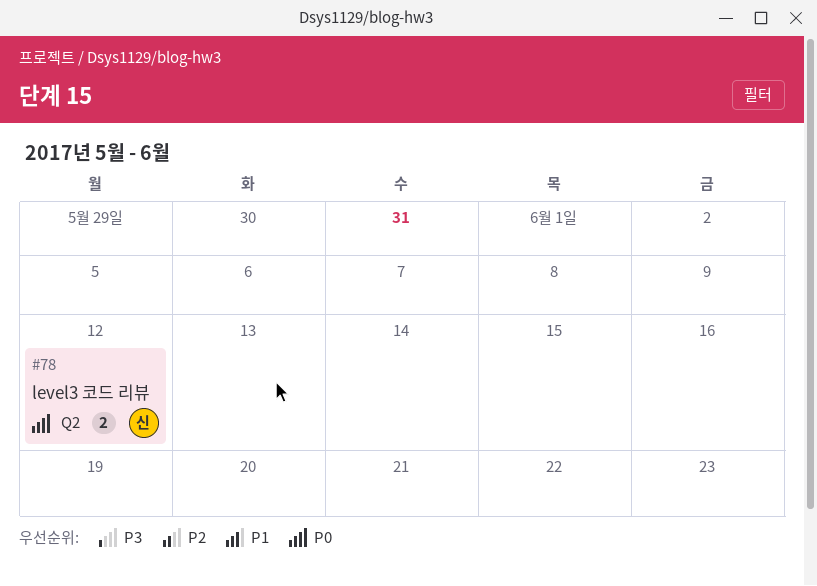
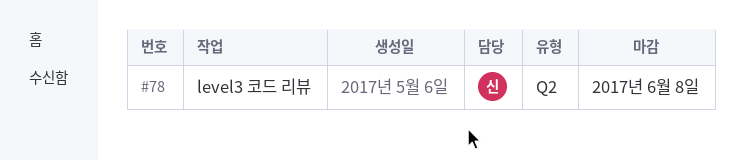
#78, due: Jun 12 -> Jun 8

